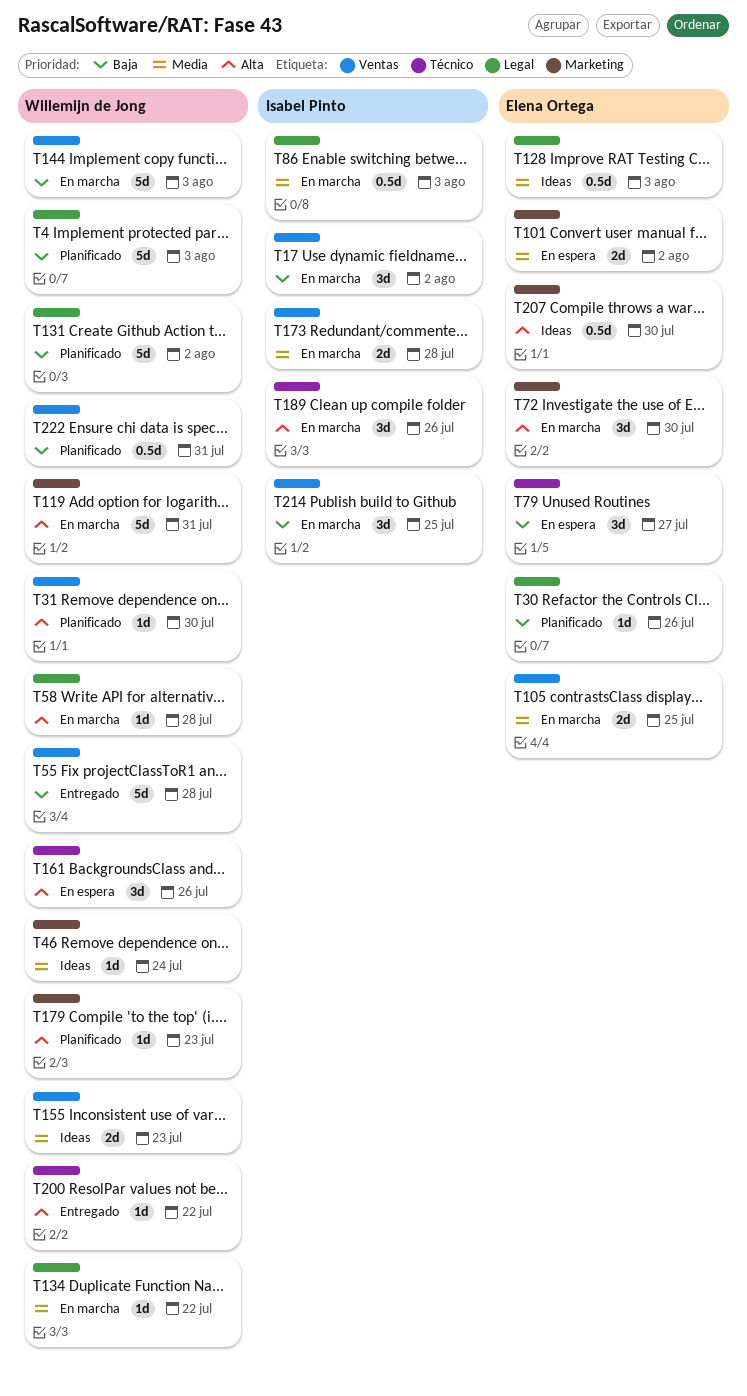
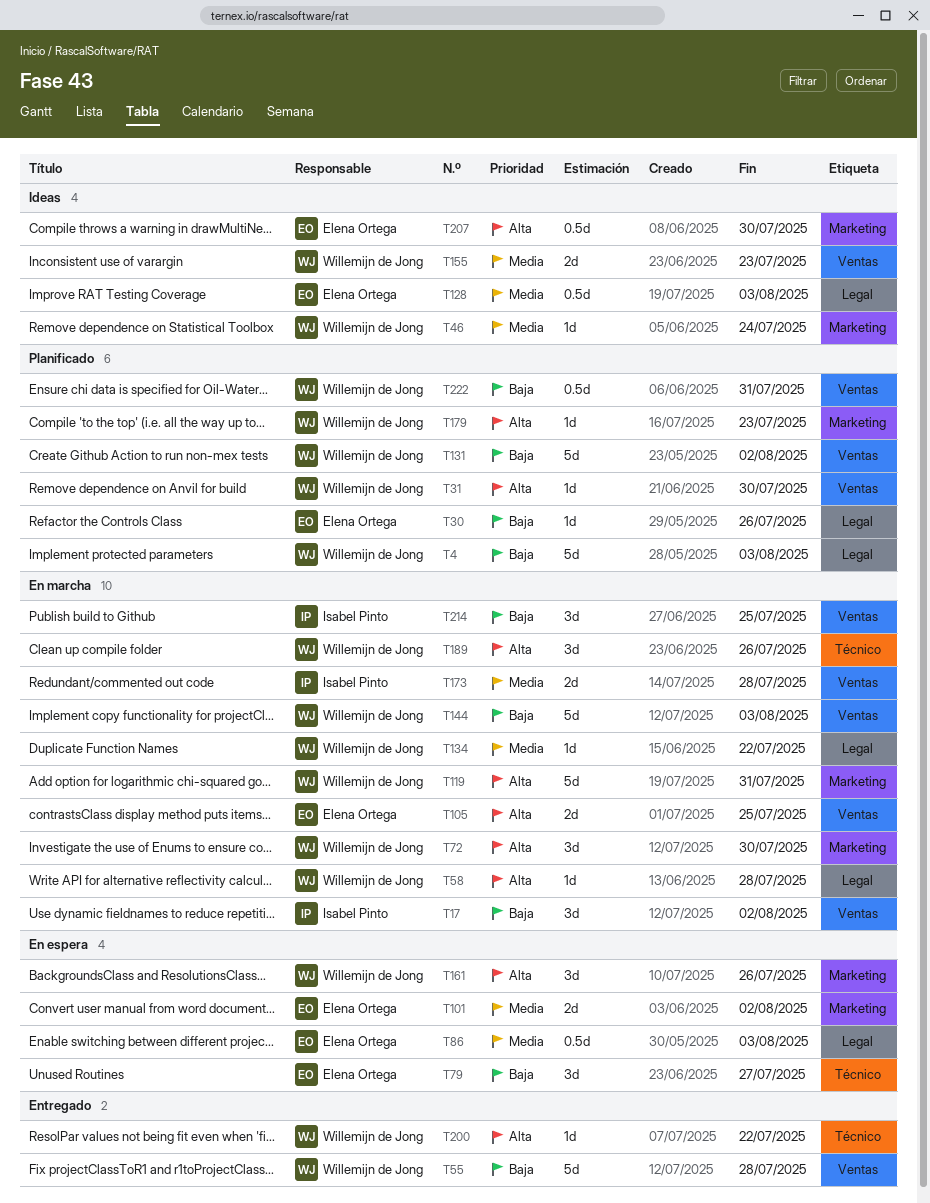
T72, owner: Elena Ortega -> Willemijn de Jong
T86, status: En marcha -> En espera
T86, owner: Isabel Pinto -> Elena Ortega
T105, priority: Media -> Alta
T131, label: Legal -> Ventas
T161, label: Técnico -> Marketing
T189, owner: Isabel Pinto -> Willemijn de Jong

